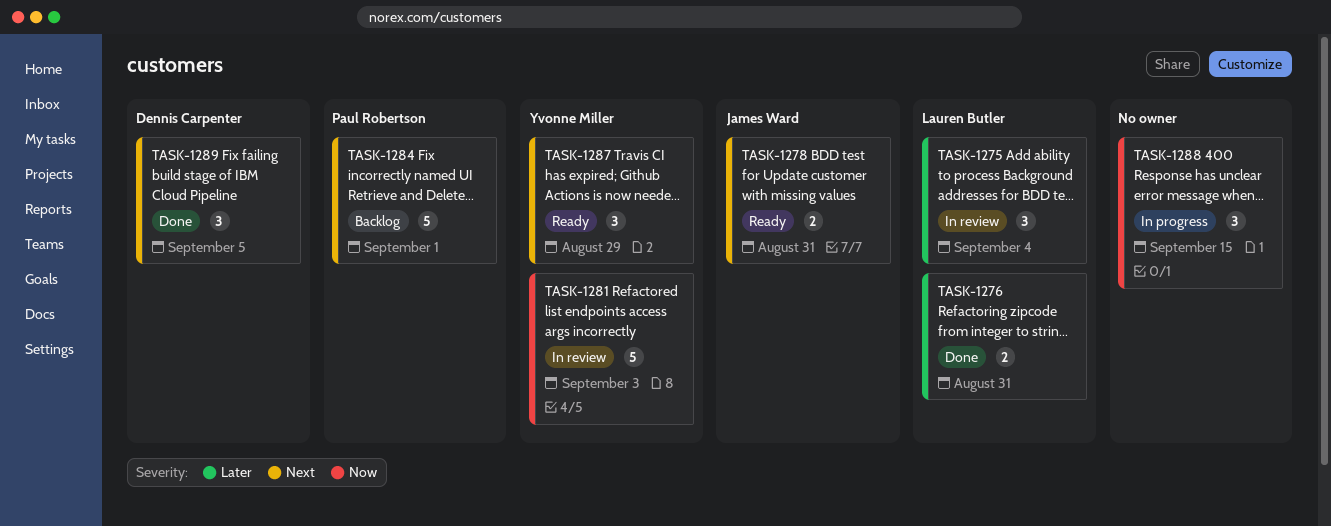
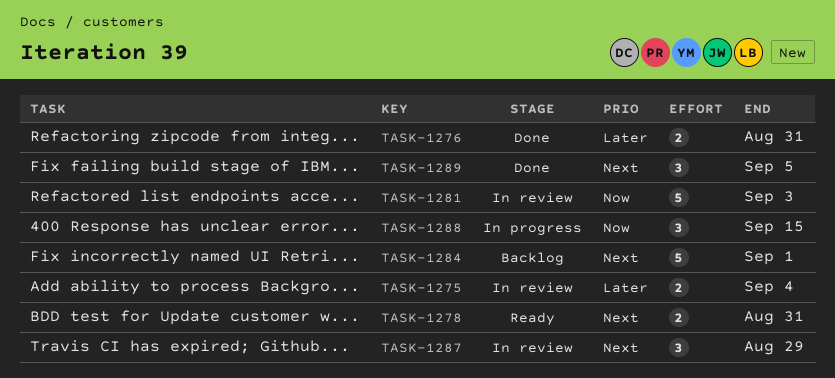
TASK-1275, estimate: 3 -> 2
TASK-1287, status: Ready -> In review

